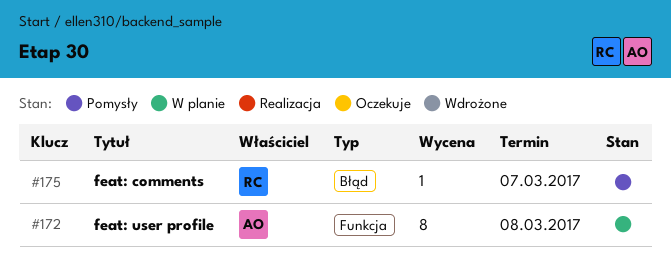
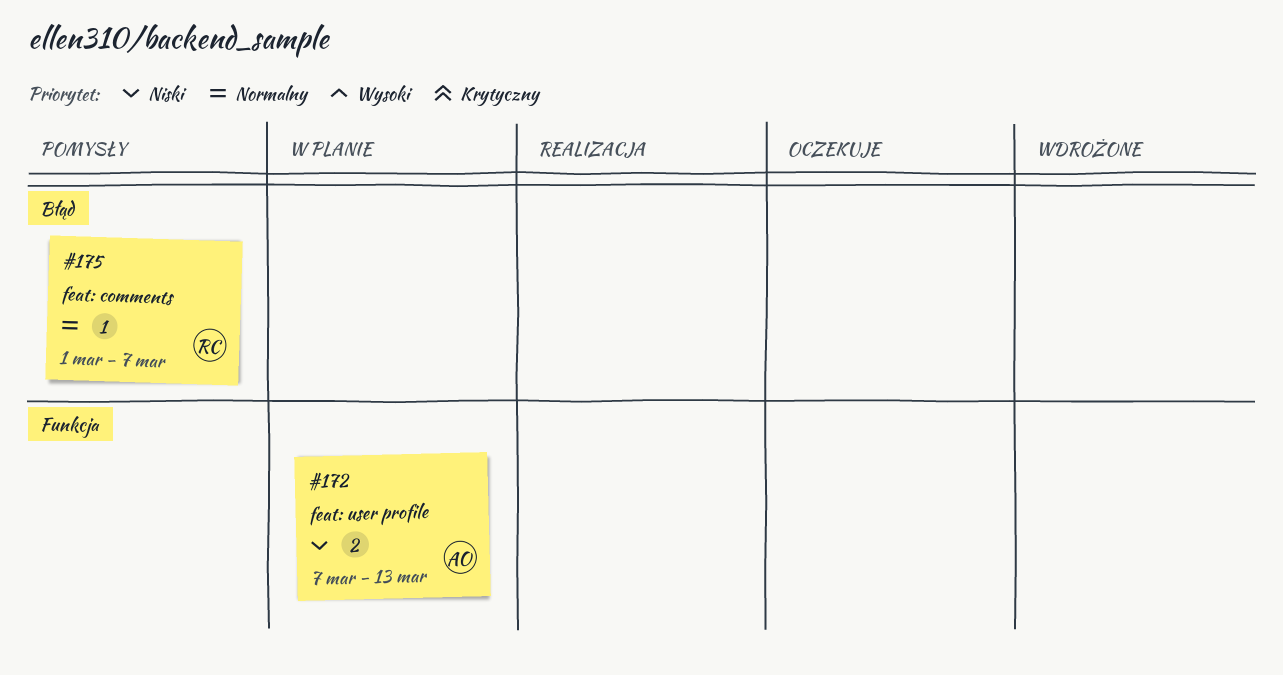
#172, estimate: 8 -> 2
#172, due: Mar 8 -> Mar 13

